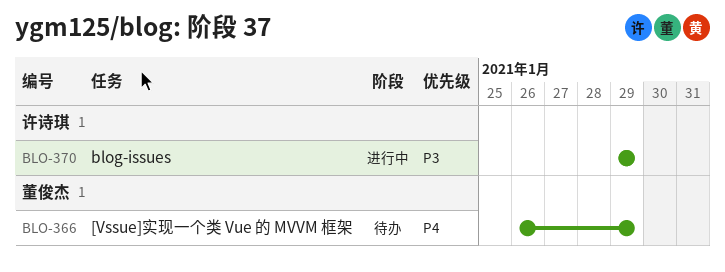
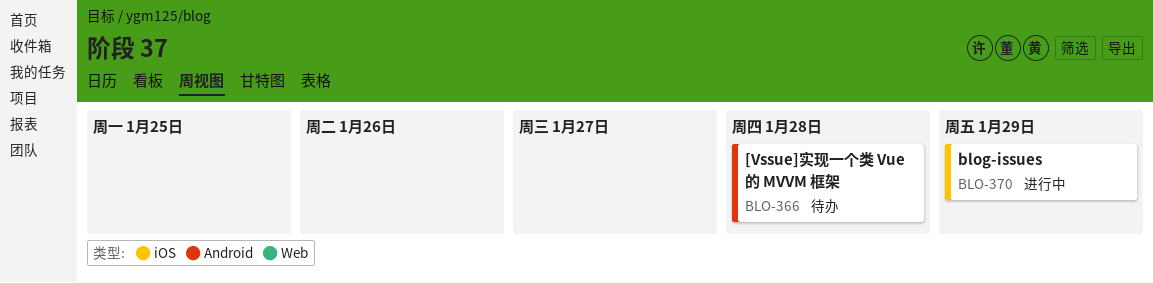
BLO-366, due: Jan 29 -> Jan 28

